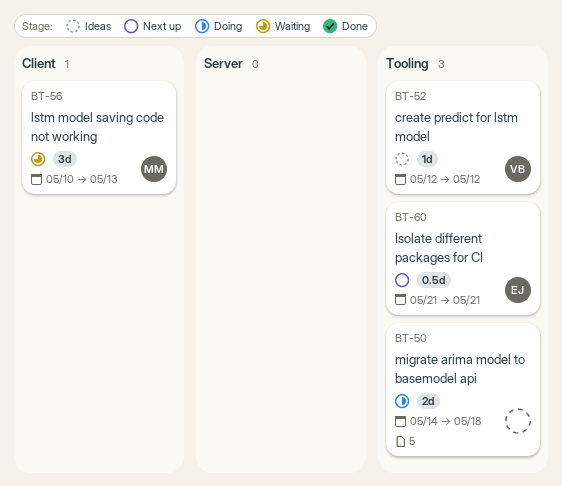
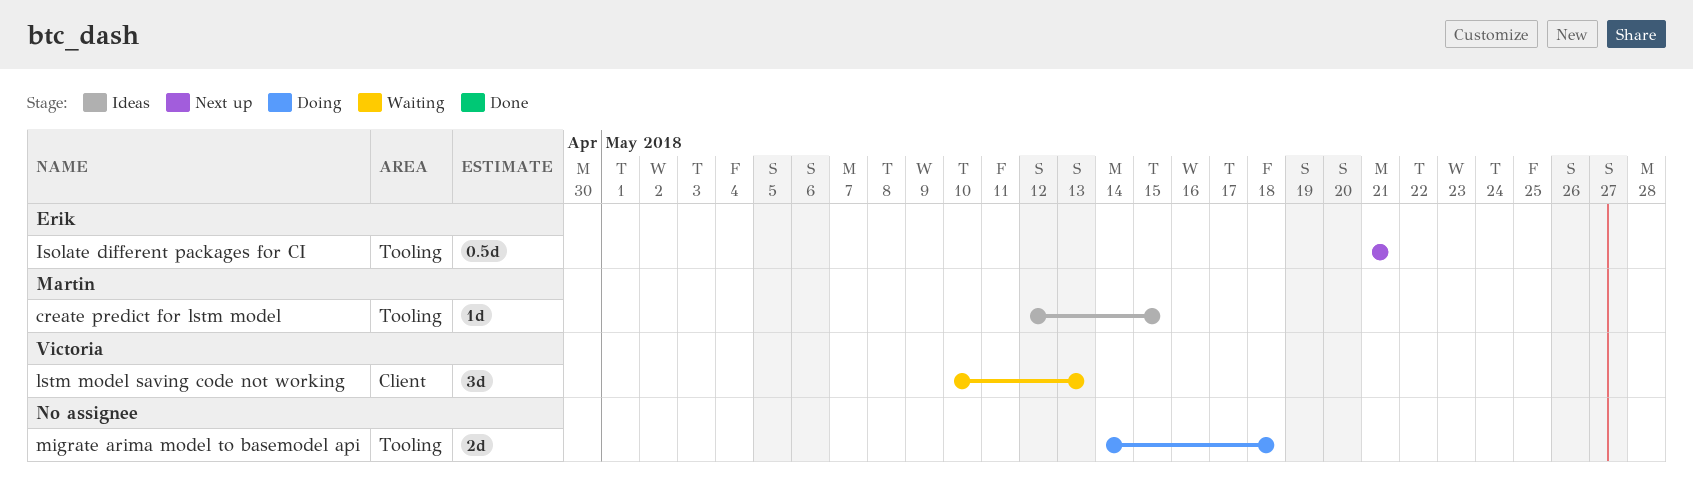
create predict for lstm model, owner: Victoria -> Martin
create predict for lstm model, due: May 12 -> May 15
lstm model saving code not working, owner: Martin -> Victoria

